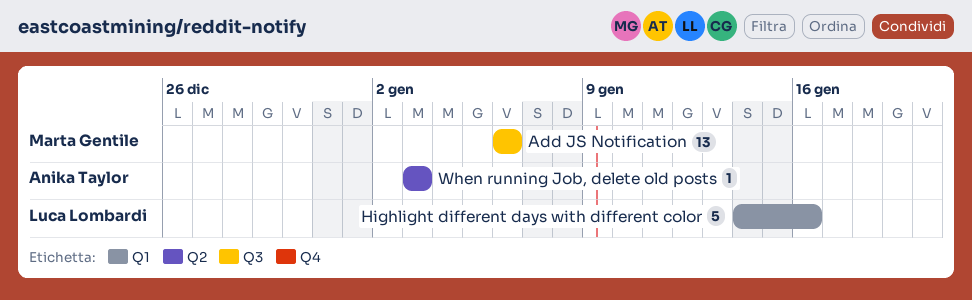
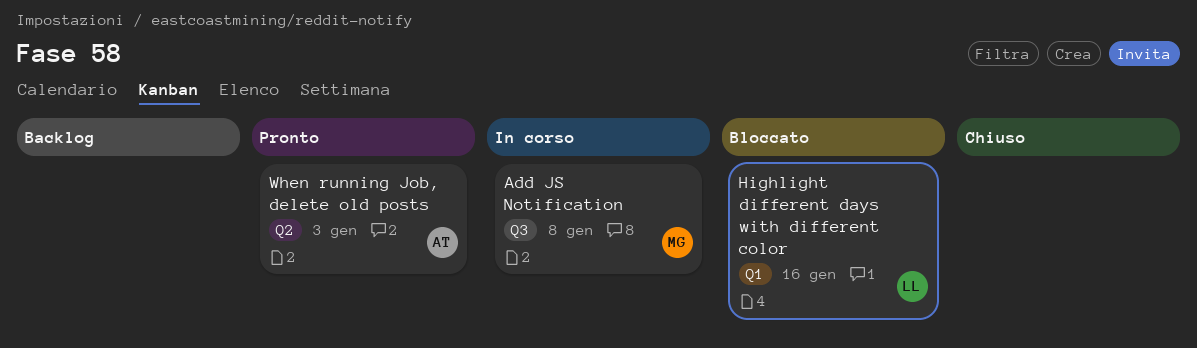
Add JS Notification, due: Jan 6 -> Jan 8

